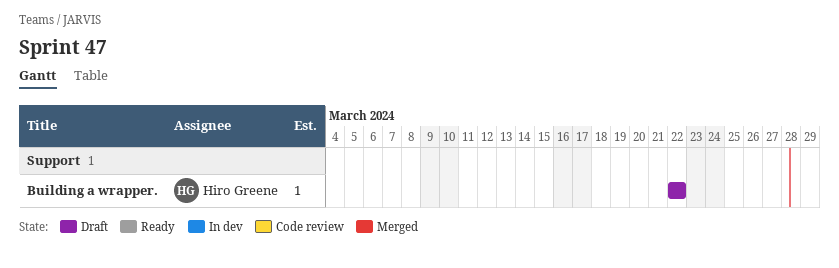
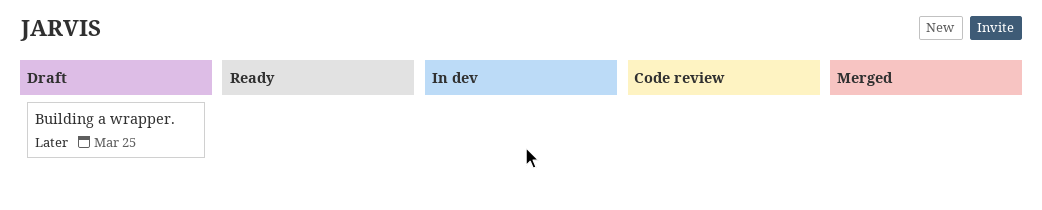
Building a wrapper., due: Mar 22 -> Mar 25

